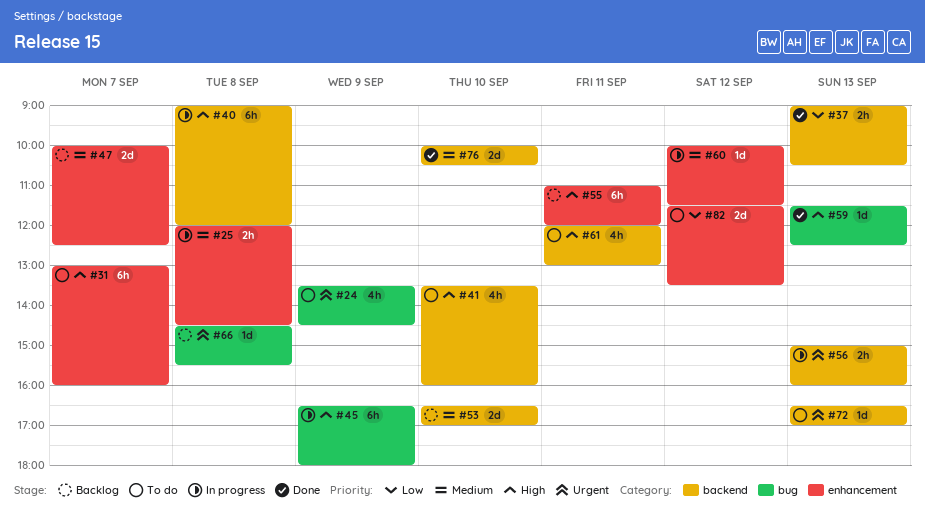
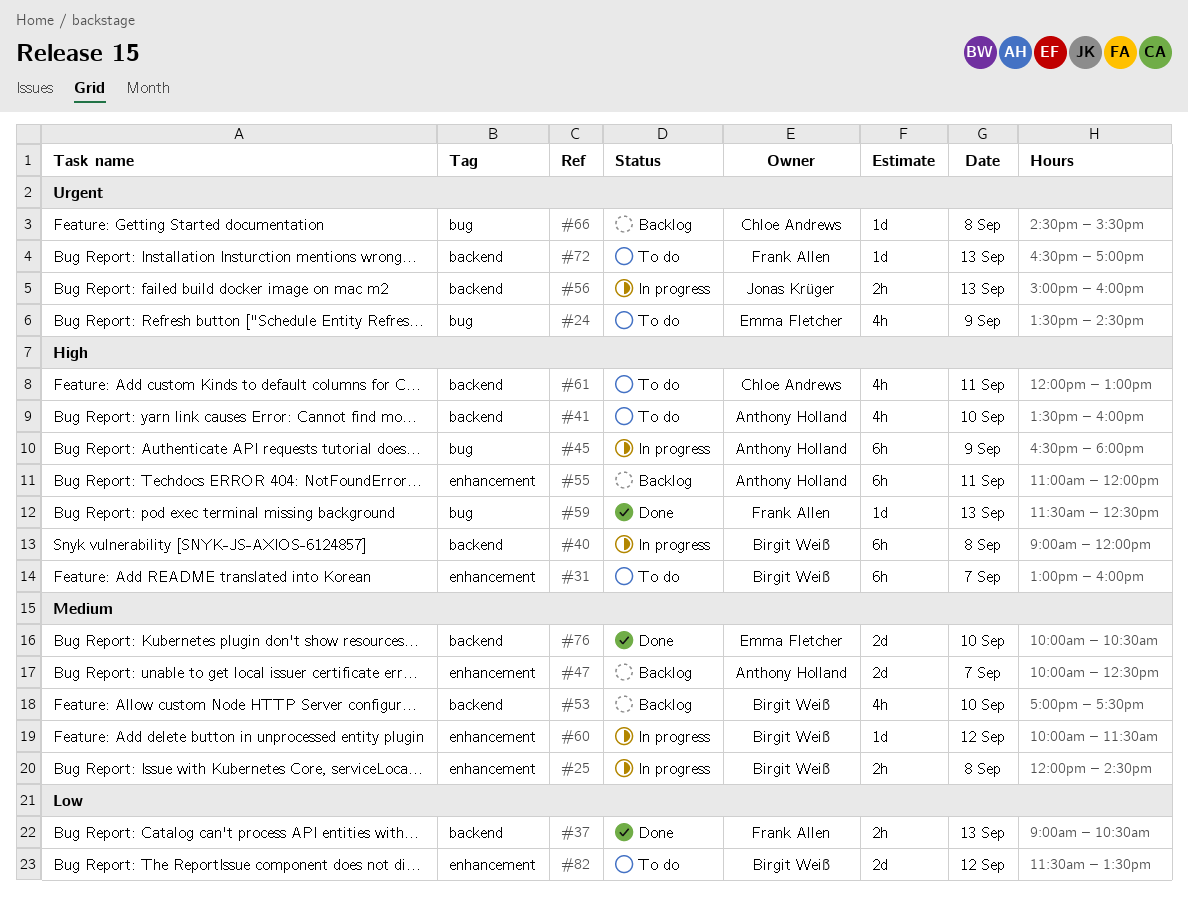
#53, estimate: 2d -> 4h
#53, begins: 16:30 -> 17:00
#53, ends: 17:00 -> 17:30

